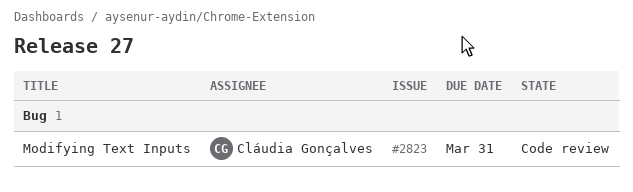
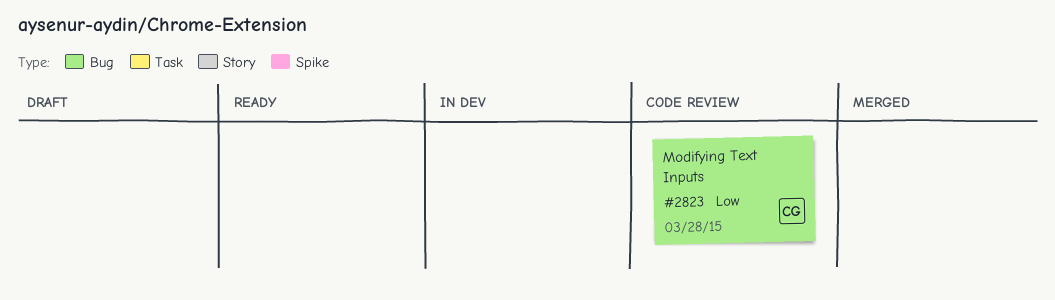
#2823, due: Mar 31 -> Mar 28

